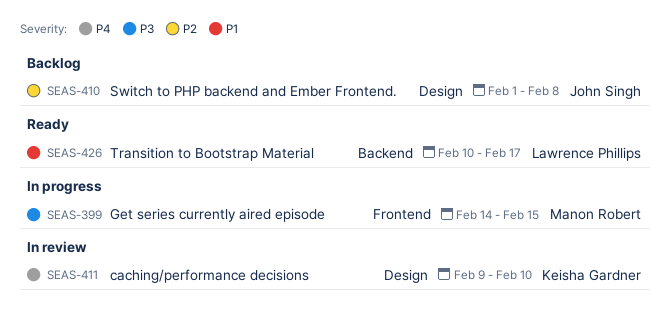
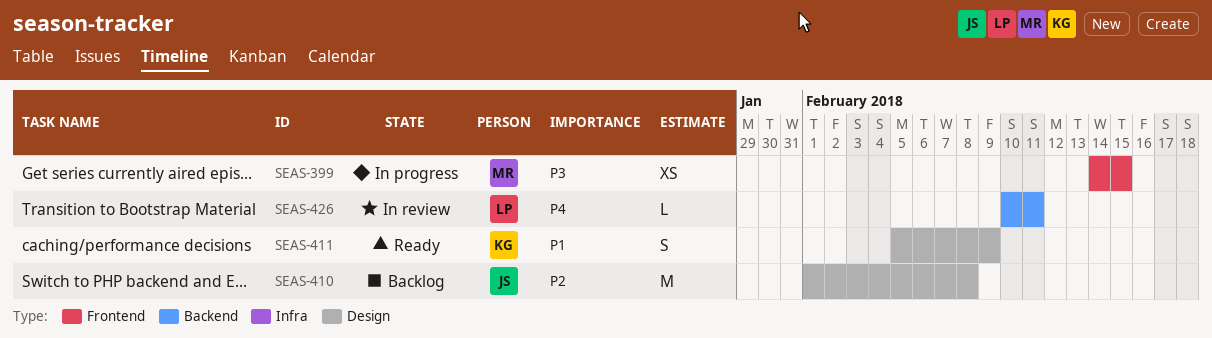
SEAS-411, status: In review -> Ready
SEAS-411, priority: P4 -> P1
SEAS-411, start: Feb 9 -> Feb 5
SEAS-411, due: Feb 10 -> Feb 9
SEAS-426, status: Ready -> In review
SEAS-426, priority: P1 -> P4
SEAS-426, due: Feb 17 -> Feb 11

